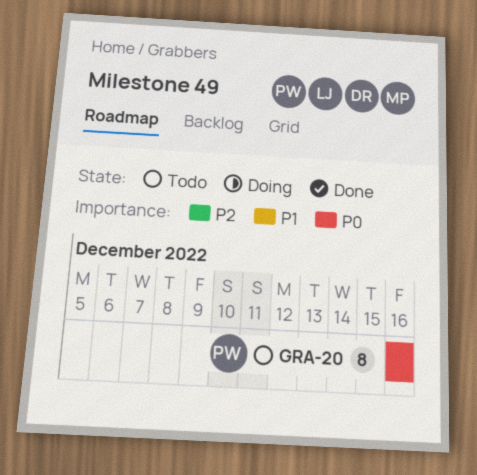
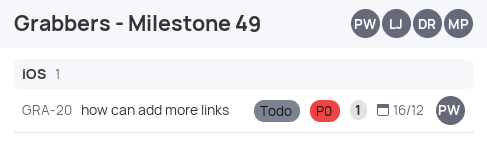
GRA-20, estimate: 8 -> 1

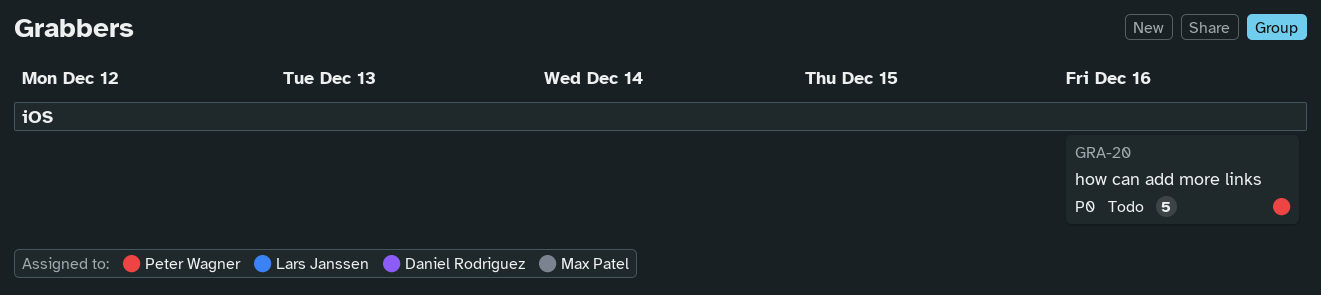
GRA-20, estimate: 1 -> 5

